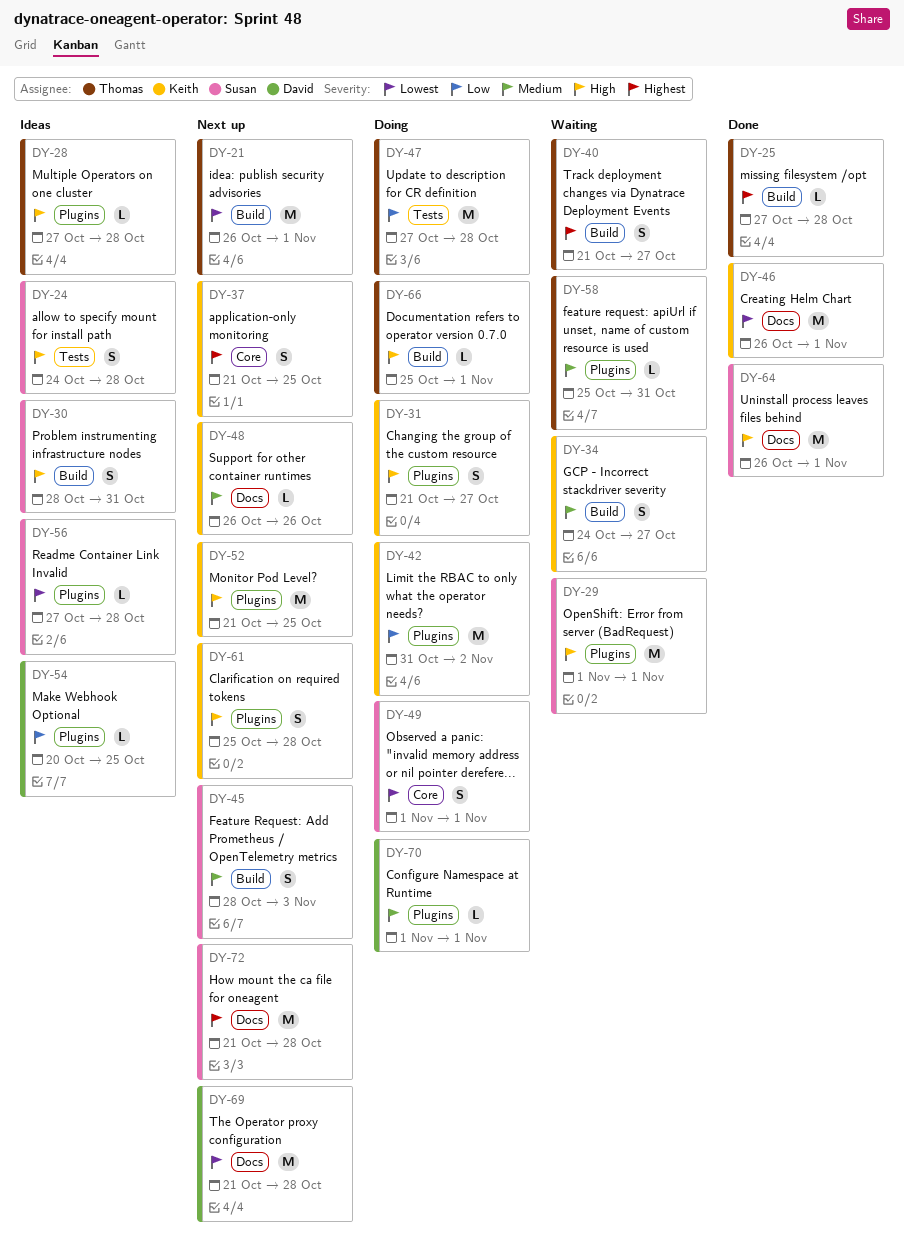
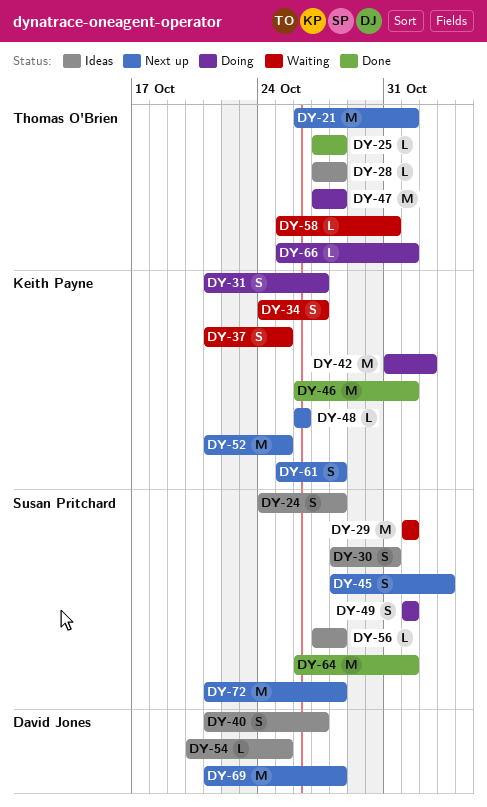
DY-37, status: Next up -> Waiting
DY-40, status: Waiting -> Ideas
DY-40, owner: Thomas O'Brien -> David Jones
DY-70: present -> none

